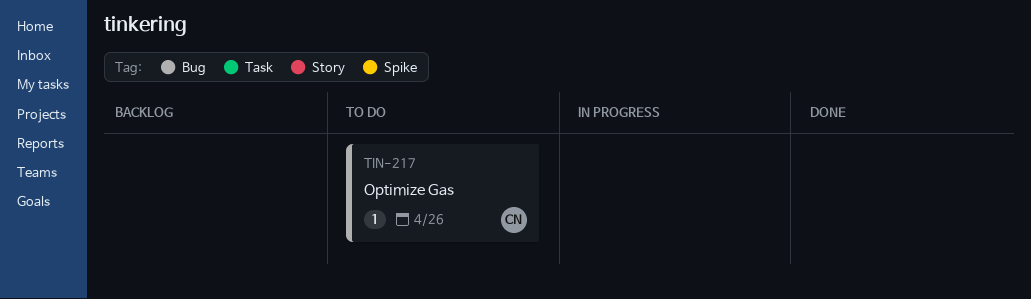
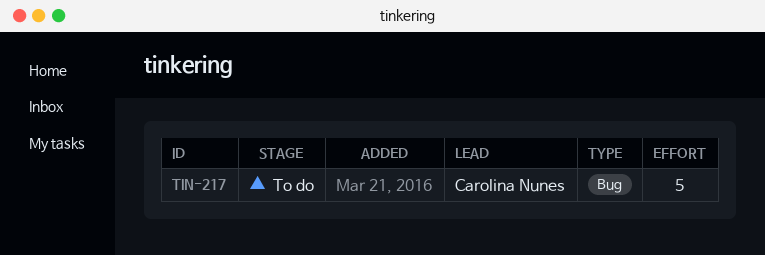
TIN-217, estimate: 1 -> 5

